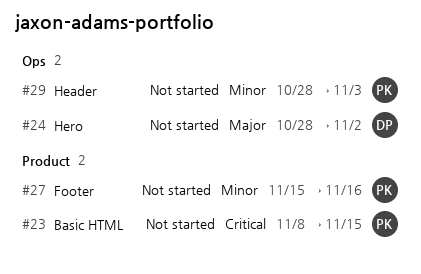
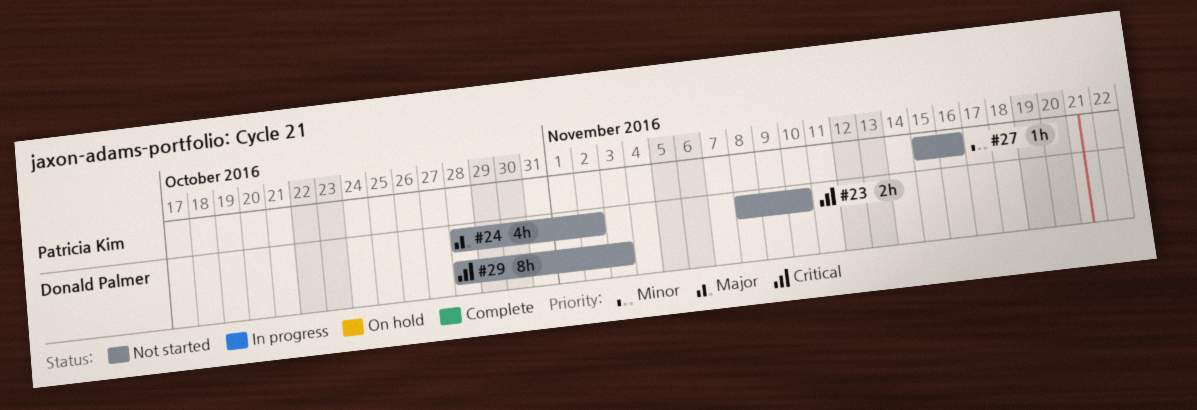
#23, owner: Patricia Kim -> Donald Palmer
#23, due: Nov 15 -> Nov 10
#29, owner: Patricia Kim -> Donald Palmer
#29, priority: Minor -> Critical

